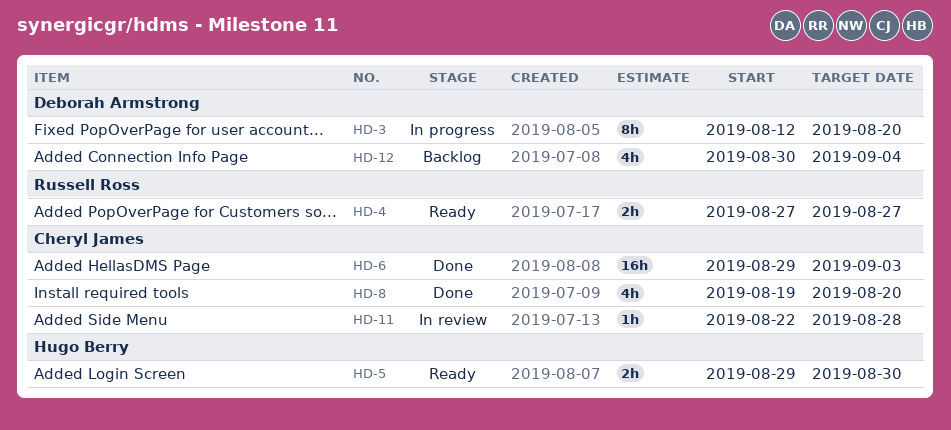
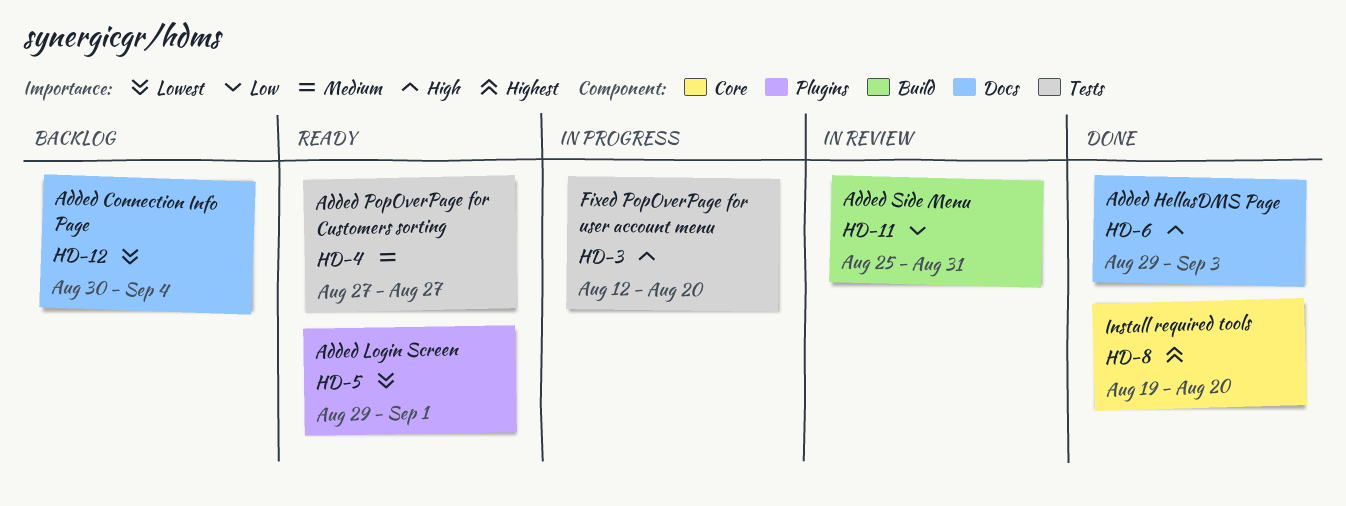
HD-5, due: Aug 30 -> Sep 1
HD-11, start: Aug 22 -> Aug 25
HD-11, due: Aug 28 -> Aug 31

